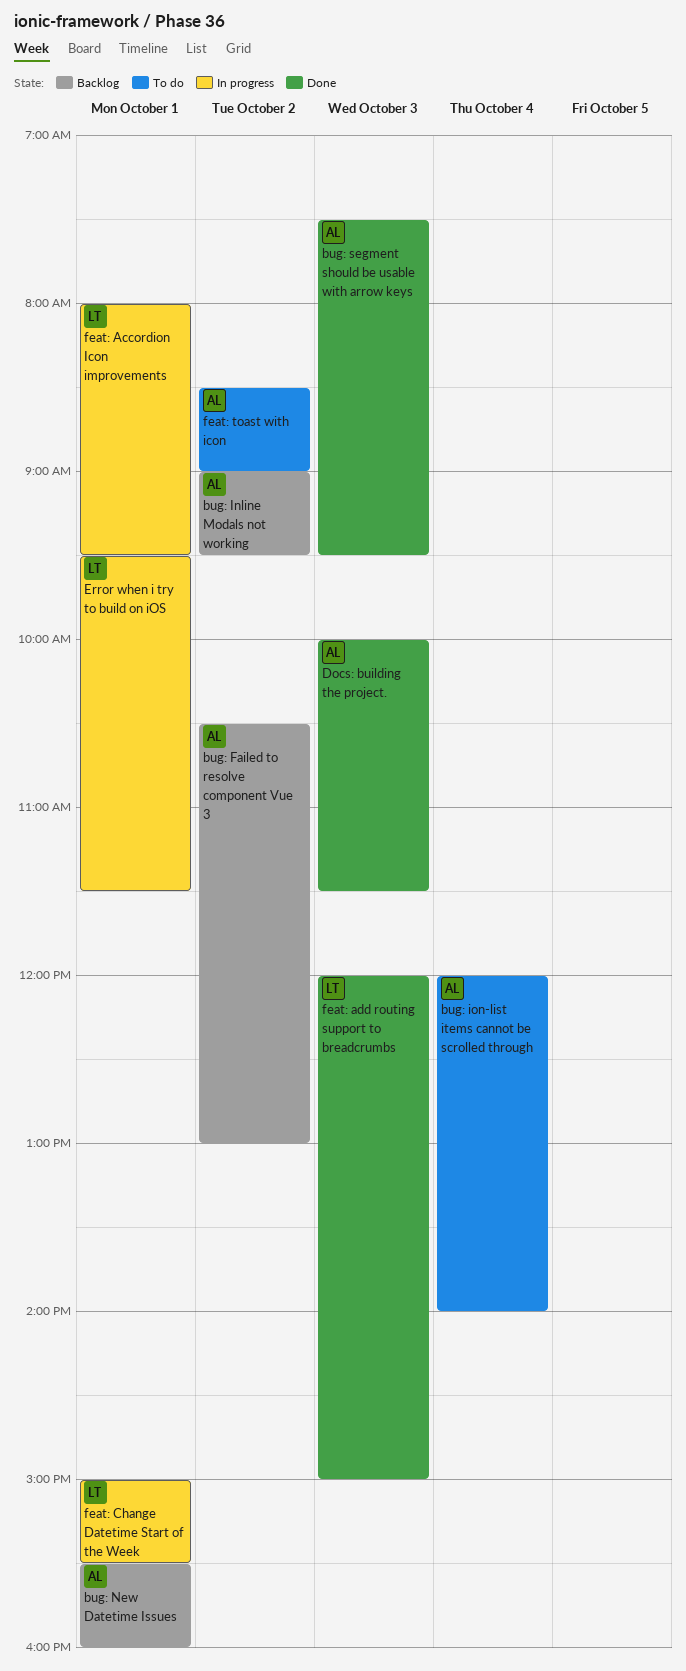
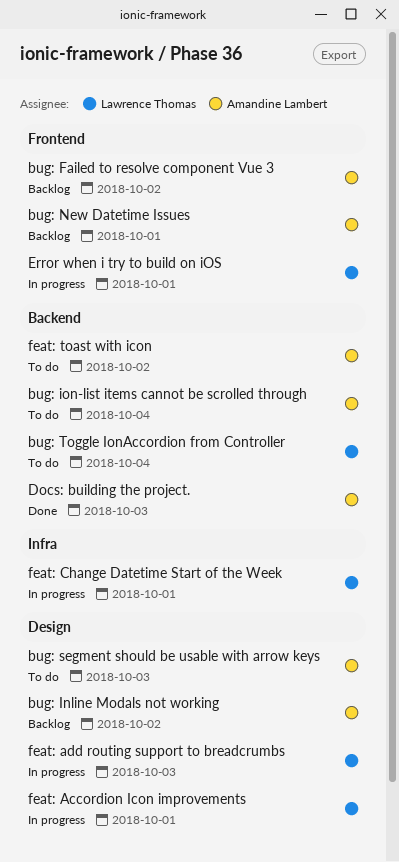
bug: segment should be usable with arrow keys, status: Done -> To do
bug: Toggle IonAccordion from Controller: none -> present
feat: add routing support to breadcrumbs, status: Done -> In progress

